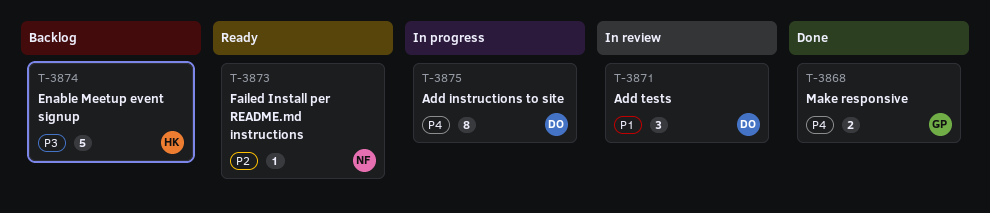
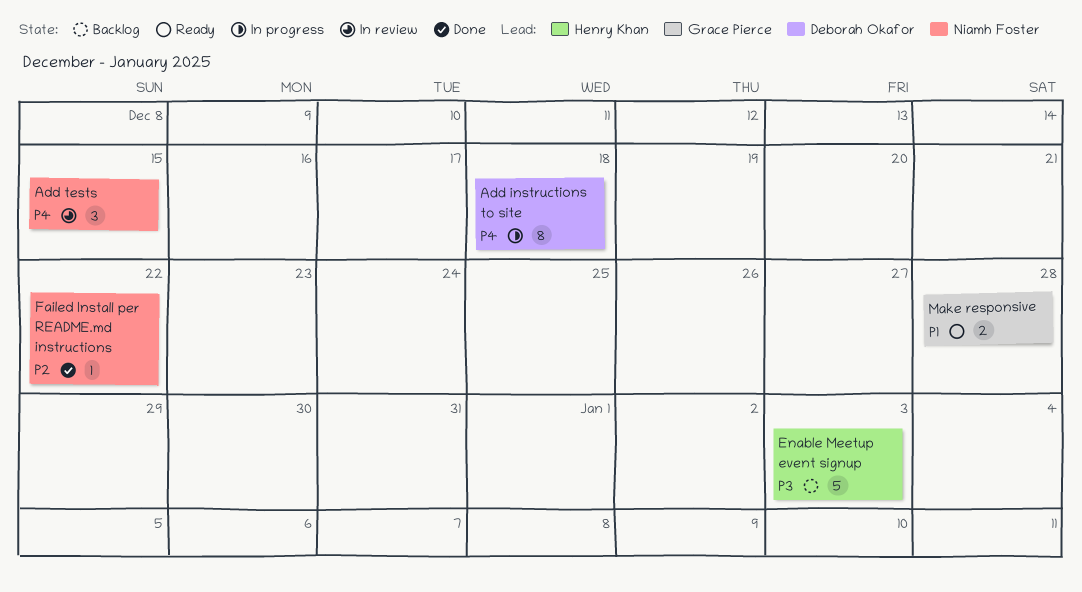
Add tests, owner: Deborah Okafor -> Niamh Foster
Add tests, priority: P1 -> P4
Failed Install per README.md instructions, status: Ready -> Done
Make responsive, status: Done -> Ready
Make responsive, priority: P4 -> P1

